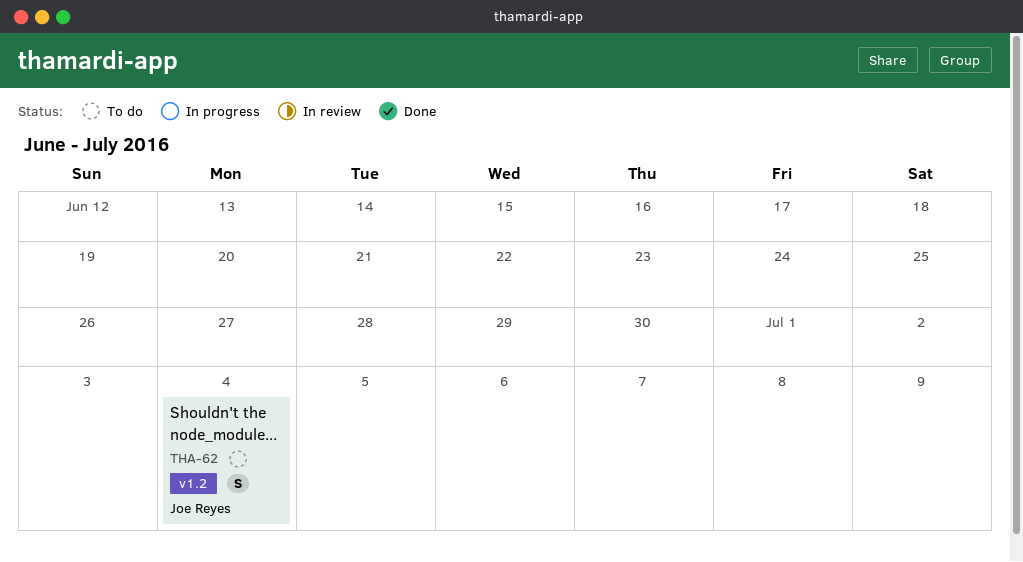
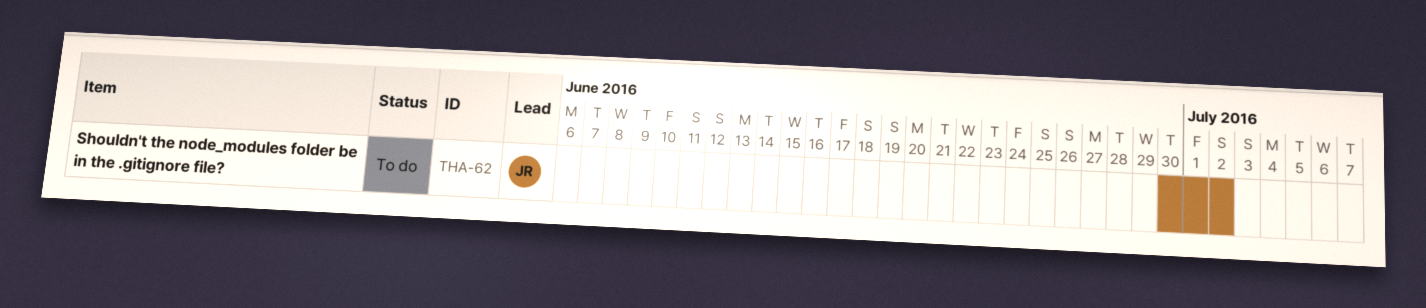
THA-62, due: Jul 4 -> Jul 2

